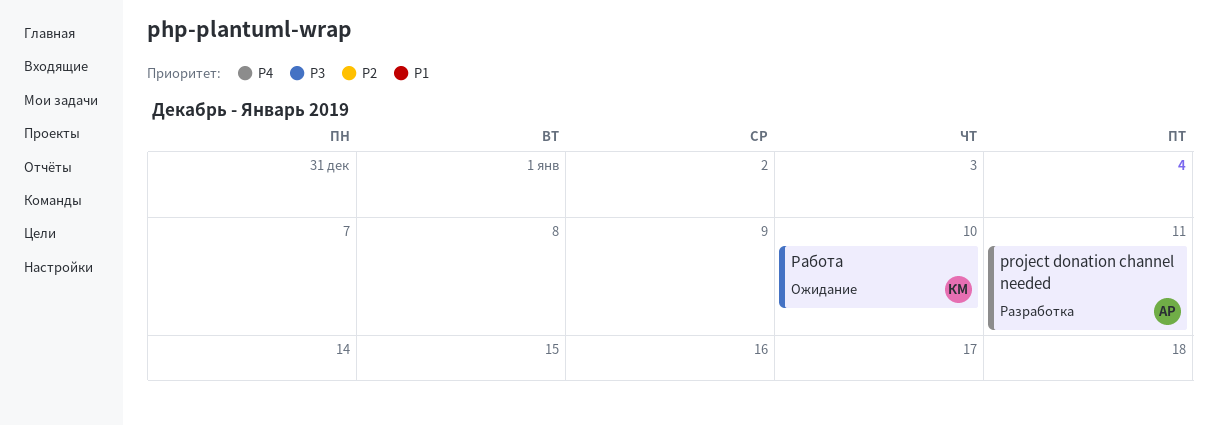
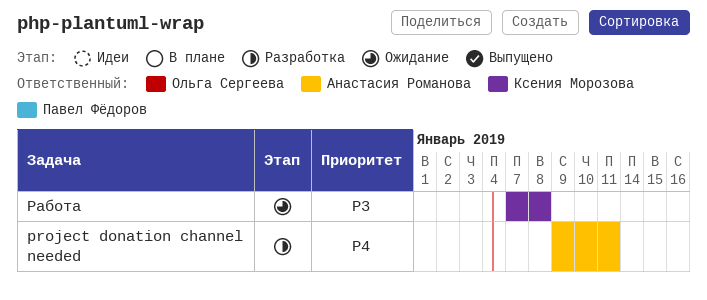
Работа, due: Jan 10 -> Jan 8

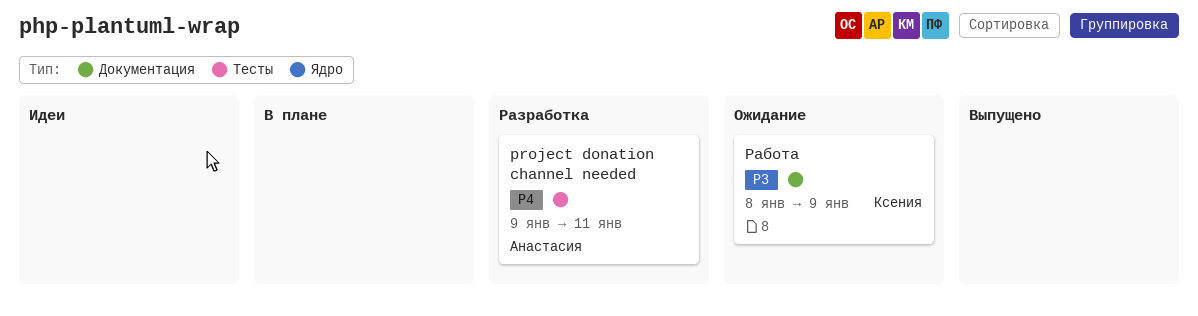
Работа, start: Jan 7 -> Jan 8
Работа, due: Jan 8 -> Jan 9

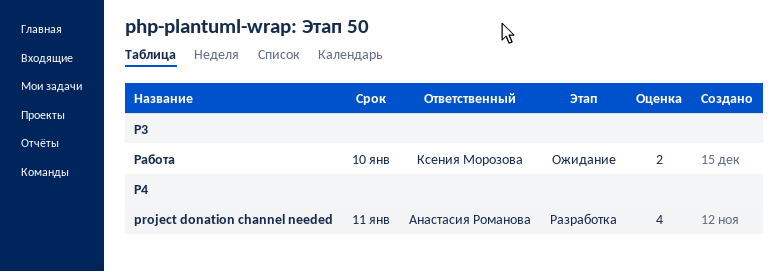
Работа, due: Jan 9 -> Jan 10

